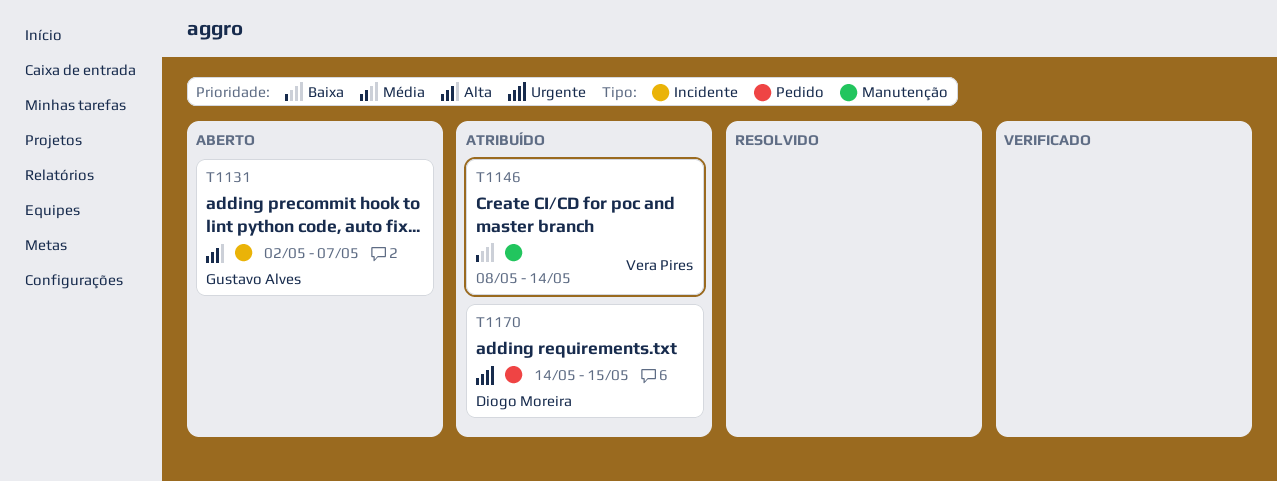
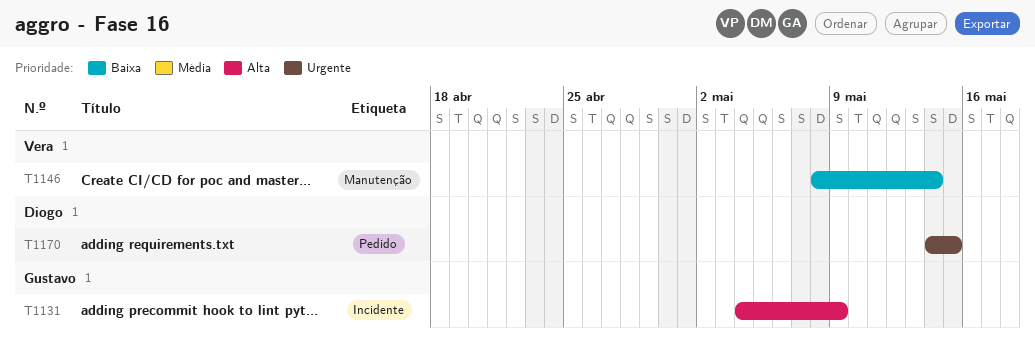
T1131, start: May 2 -> May 4
T1131, due: May 7 -> May 9

